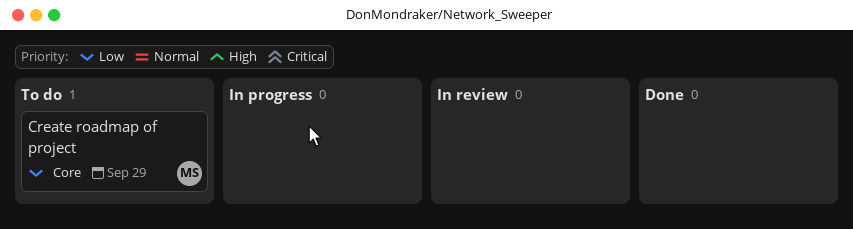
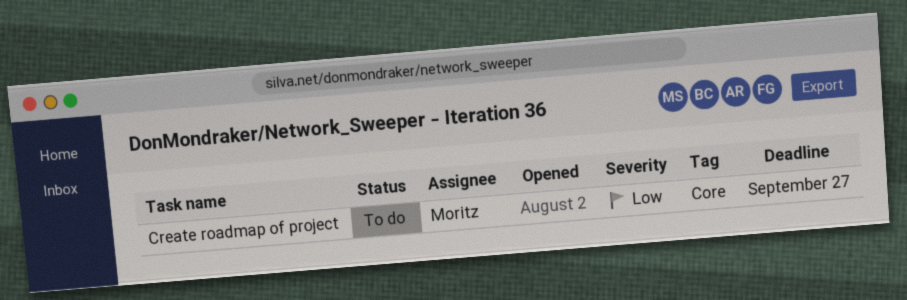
Create roadmap of project, due: Sep 29 -> Sep 27

